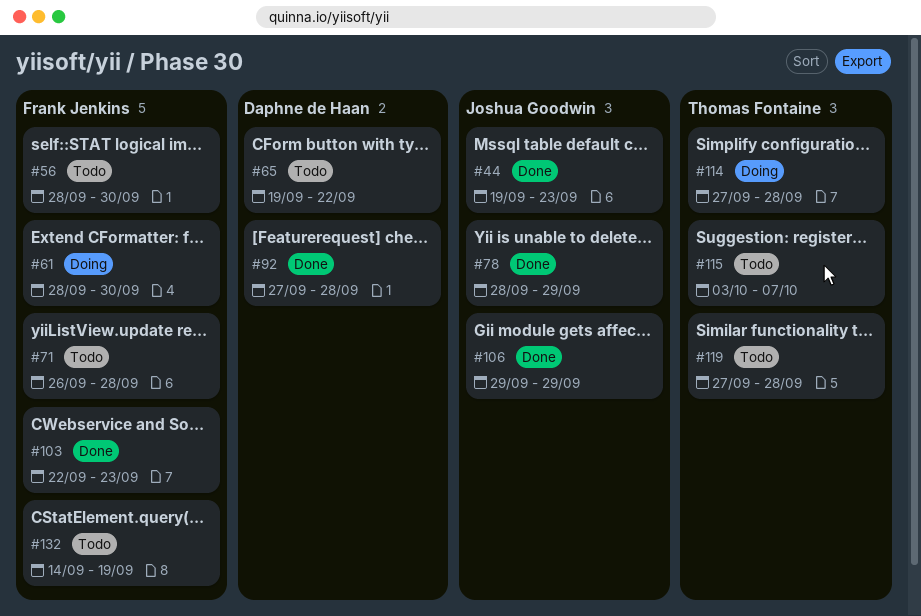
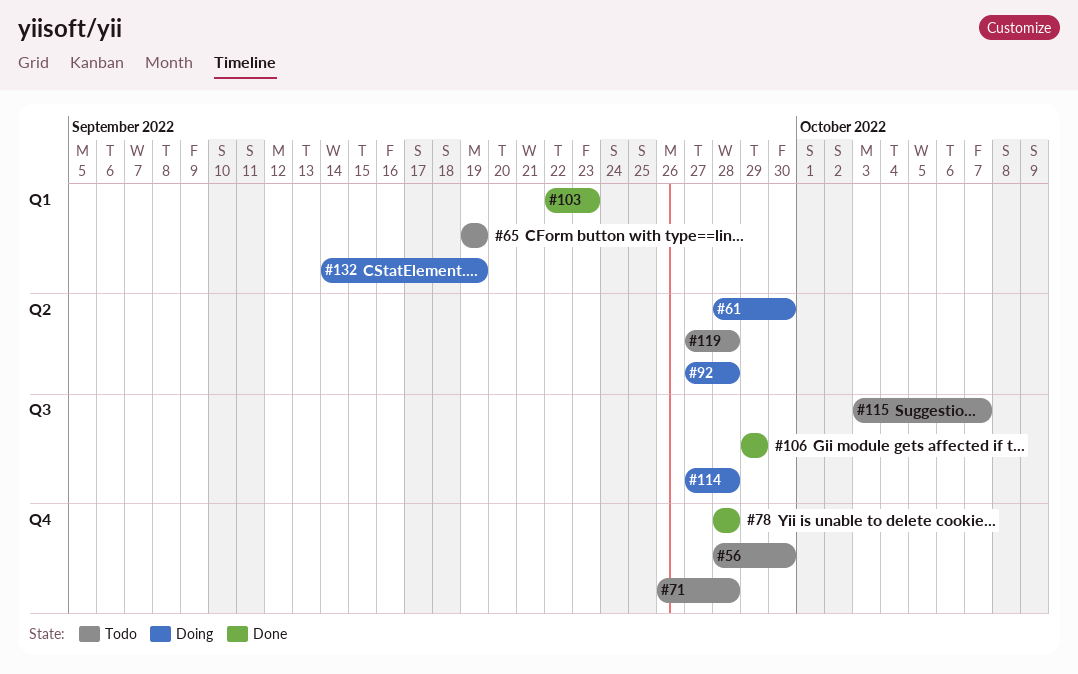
#44: present -> none
#65, due: Sep 22 -> Sep 19
#78, due: Sep 29 -> Sep 28
#92, status: Done -> Doing
#132, status: Todo -> Doing

